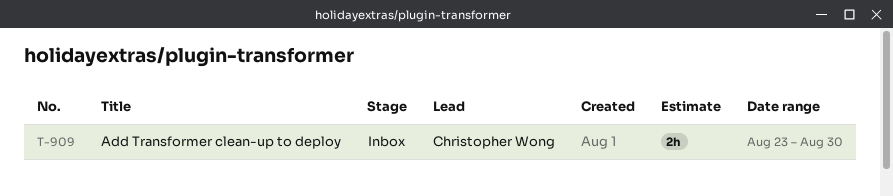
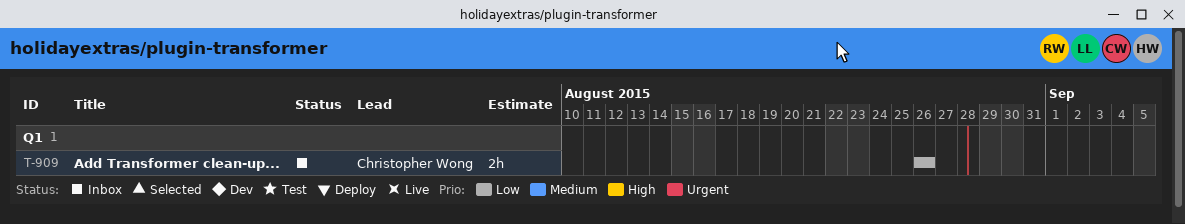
T-909, start: Aug 23 -> Aug 26
T-909, due: Aug 30 -> Aug 26

